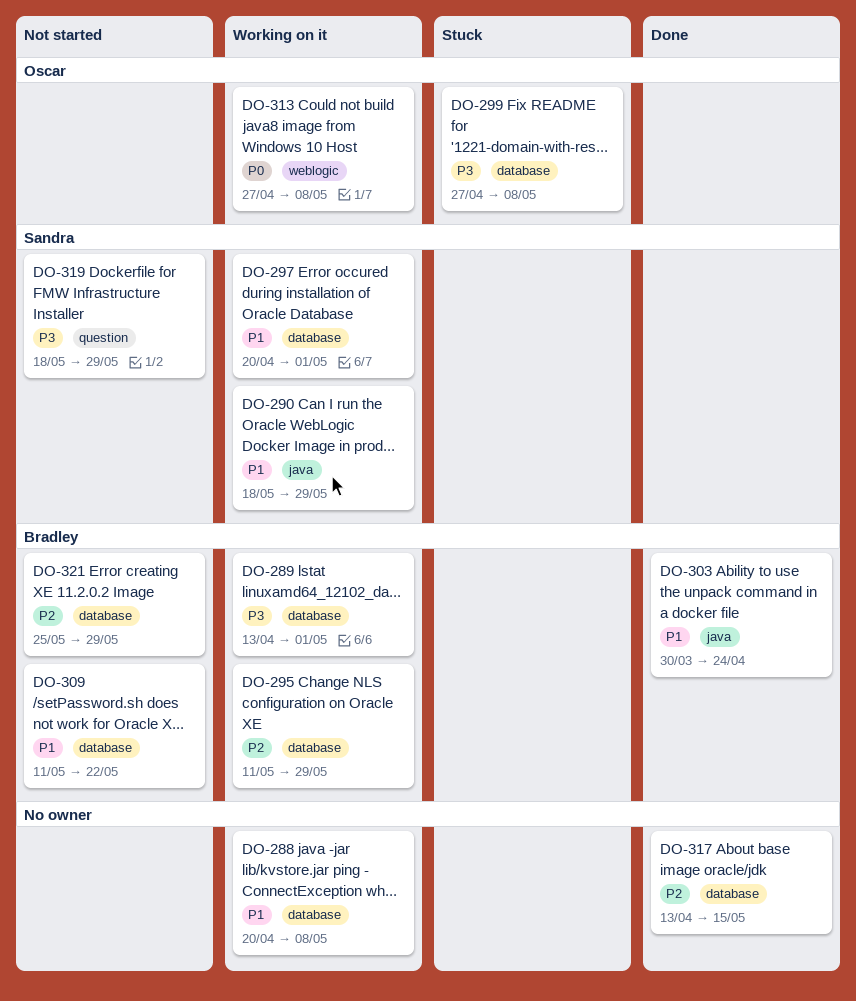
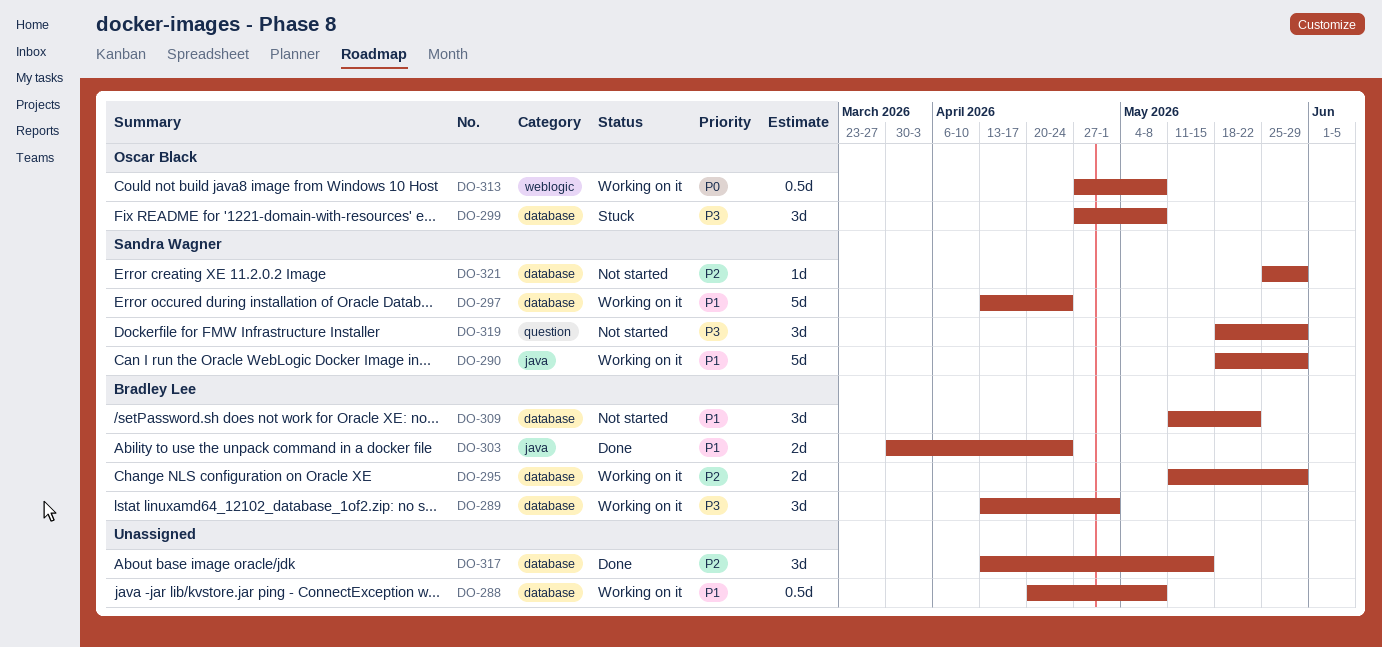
DO-297, start: Apr 20 -> Apr 13
DO-297, due: May 1 -> Apr 24
DO-321, owner: Bradley Lee -> Sandra Wagner

